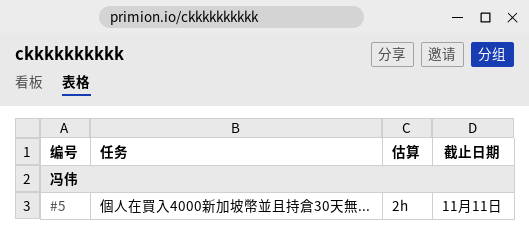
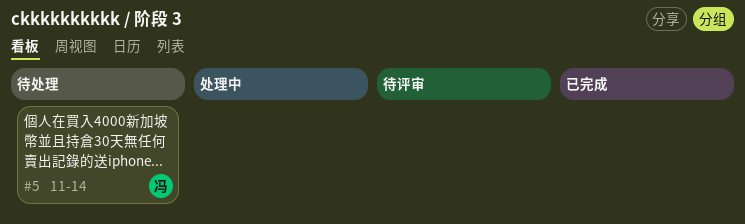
#5, due: Nov 11 -> Nov 14

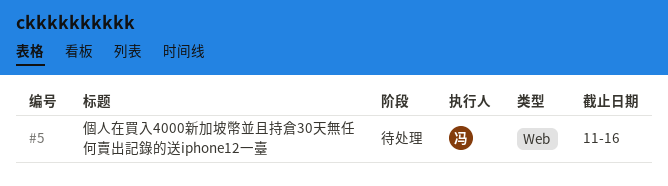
#5, due: Nov 14 -> Nov 16

